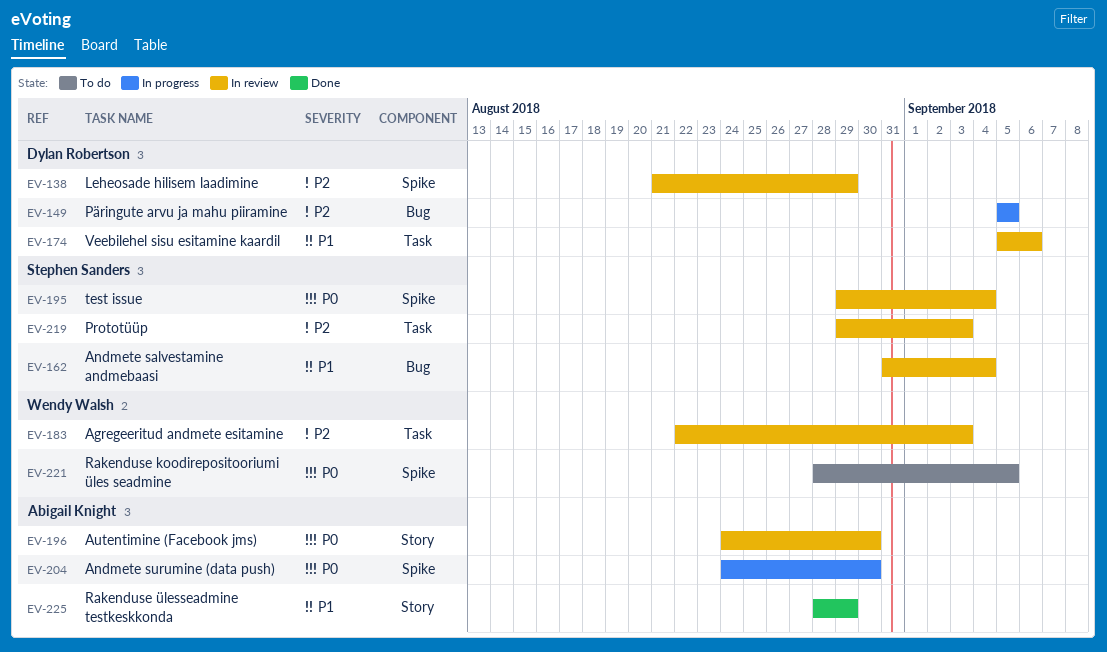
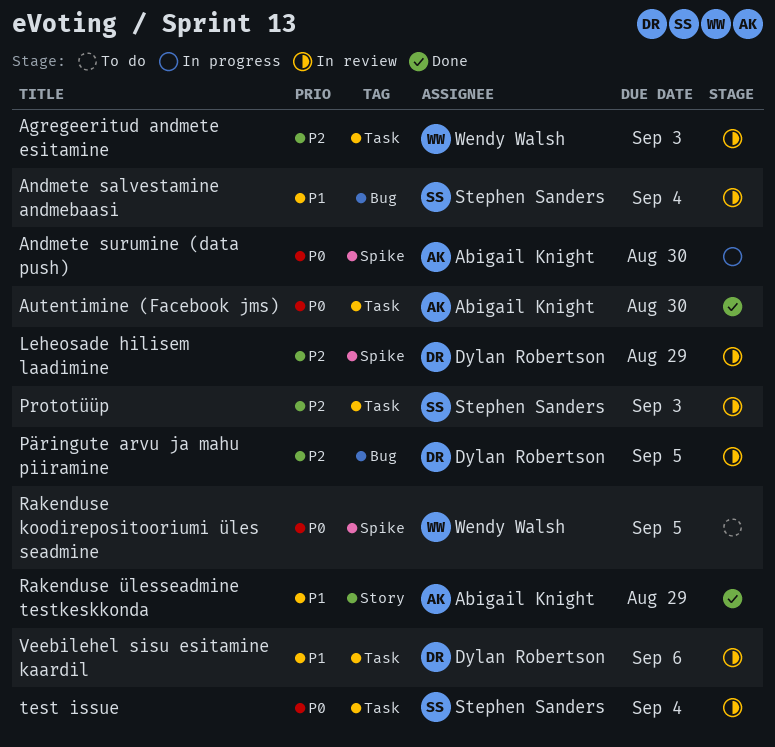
Autentimine (Facebook jms), status: In review -> Done
Autentimine (Facebook jms), label: Story -> Task
Päringute arvu ja mahu piiramine, status: In progress -> In review
test issue, label: Spike -> Task

